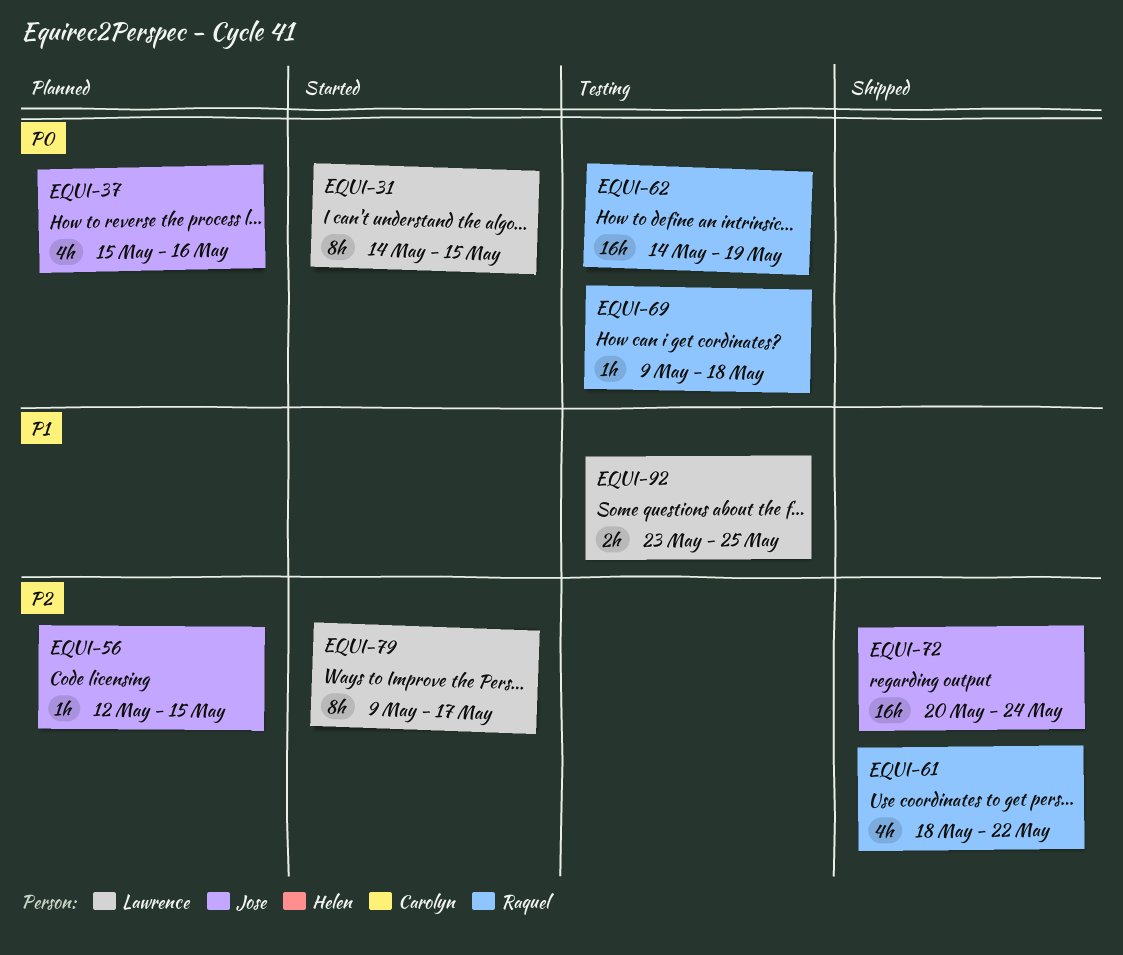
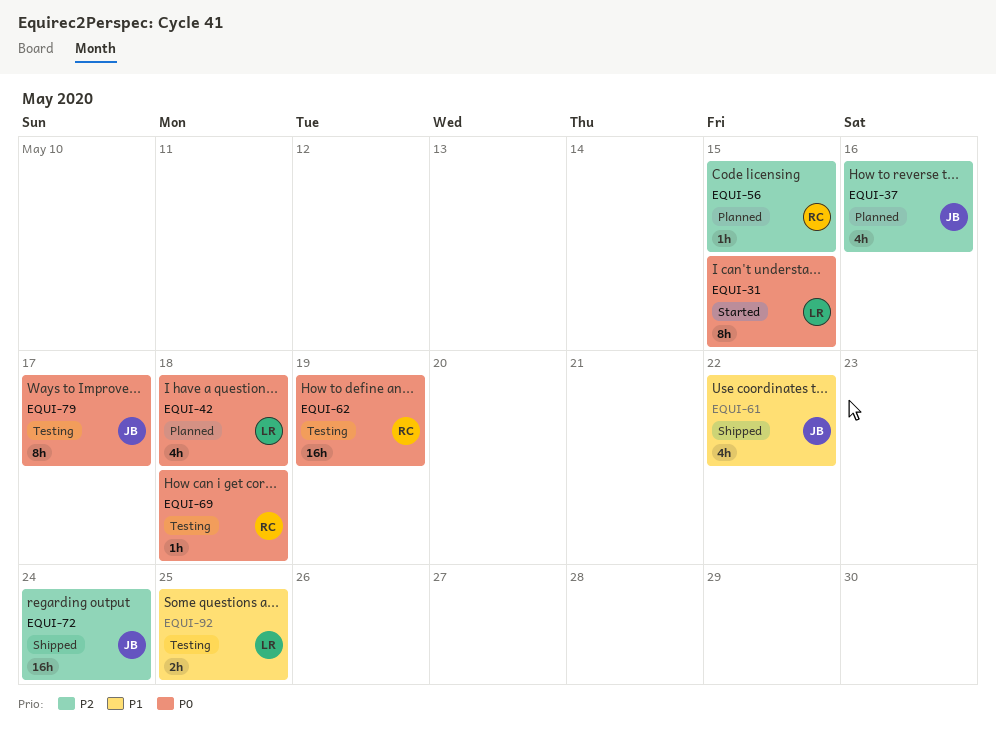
EQUI-37, priority: P0 -> P2
EQUI-42: none -> present
EQUI-56, owner: Jose -> Raquel
EQUI-61, owner: Raquel -> Jose
EQUI-61, priority: P2 -> P1
EQUI-79, status: Started -> Testing
EQUI-79, owner: Lawrence -> Jose
EQUI-79, priority: P2 -> P0

